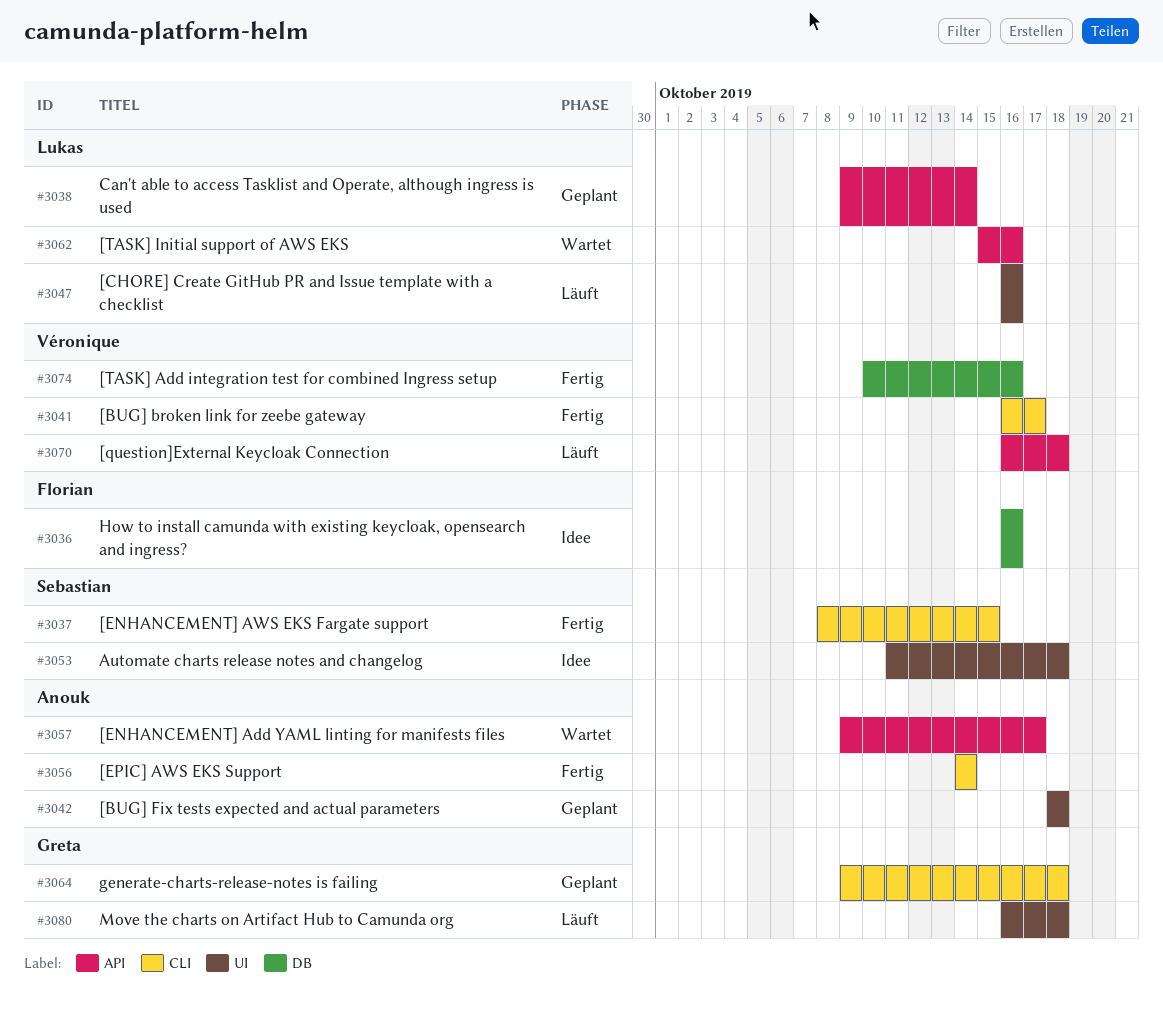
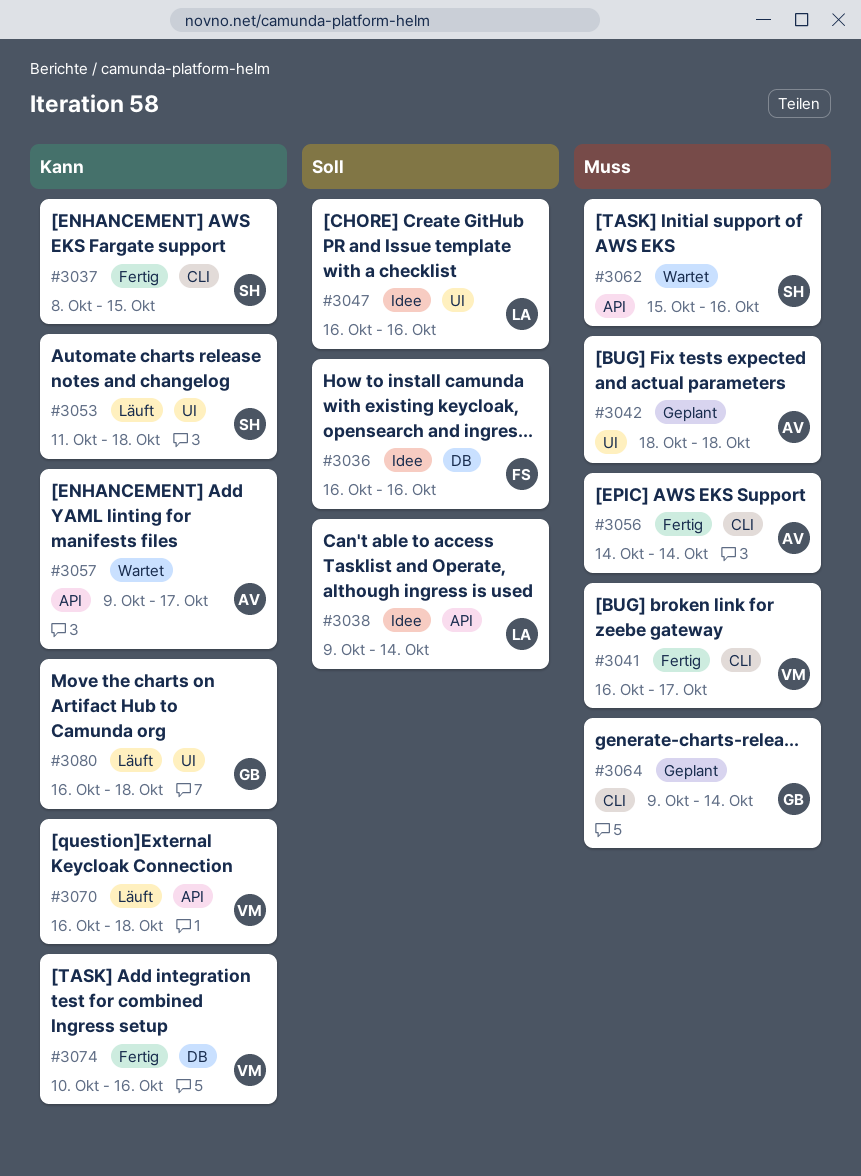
#3038, status: Geplant -> Idee
#3047, status: Läuft -> Idee
#3053, status: Idee -> Läuft
#3062, owner: Lukas -> Sebastian
#3064, due: Oct 18 -> Oct 14

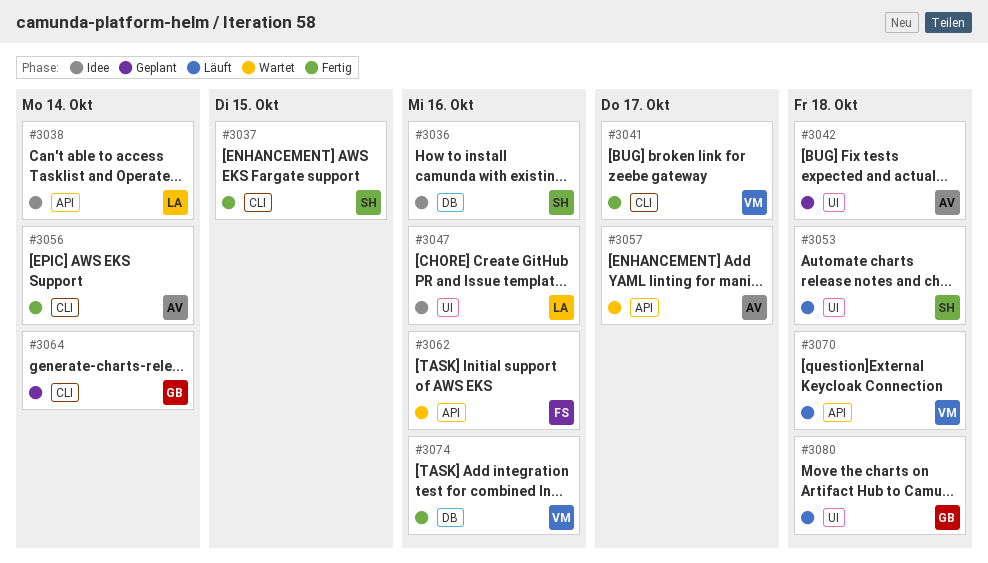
#3036, owner: FS -> SH
#3062, owner: SH -> FS

